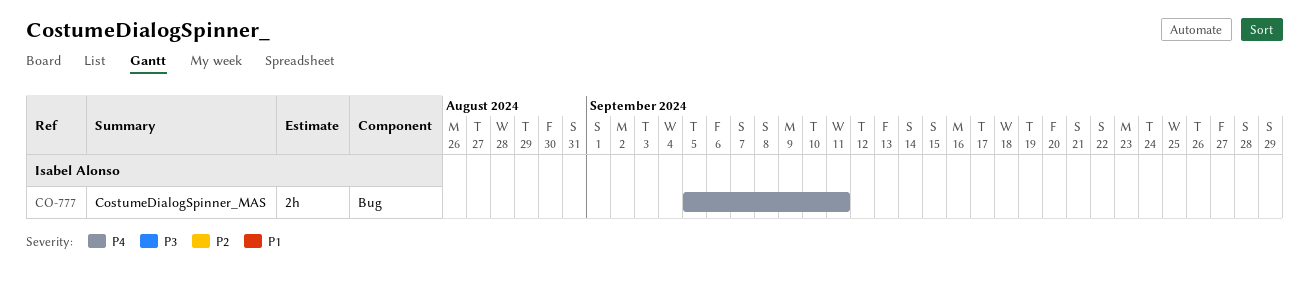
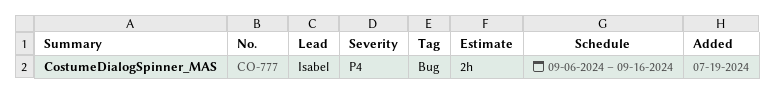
CO-777, start: Sep 5 -> Sep 6
CO-777, due: Sep 11 -> Sep 16

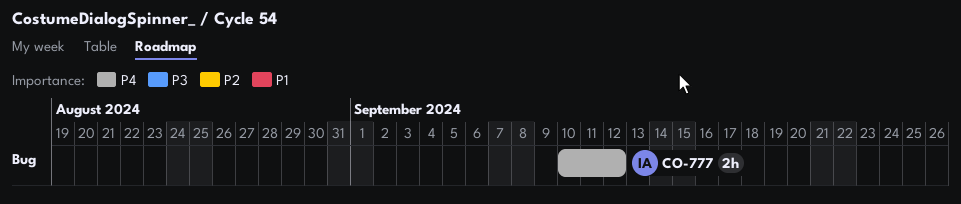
CO-777, start: Sep 6 -> Sep 10
CO-777, due: Sep 16 -> Sep 12

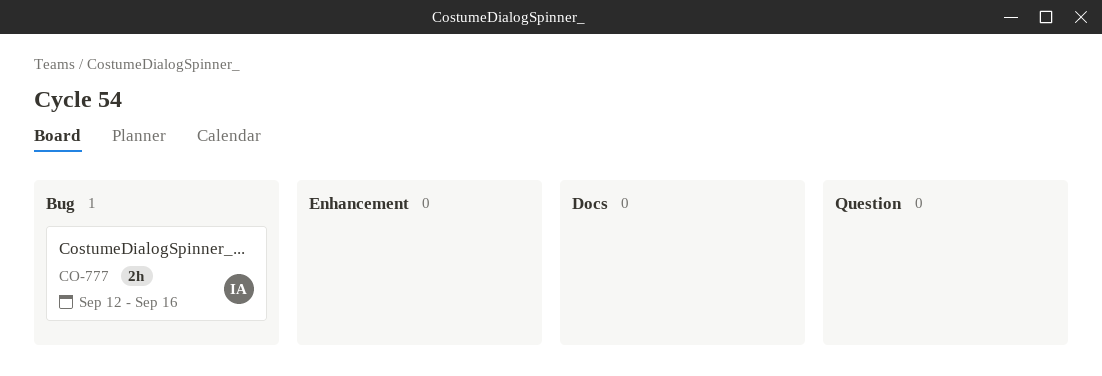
CO-777, start: Sep 10 -> Sep 12
CO-777, due: Sep 12 -> Sep 16

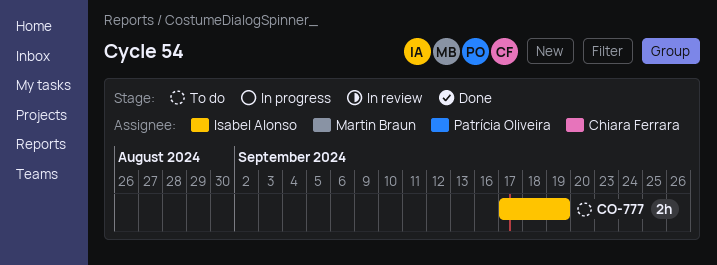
CO-777, start: Sep 12 -> Sep 17
CO-777, due: Sep 16 -> Sep 19

